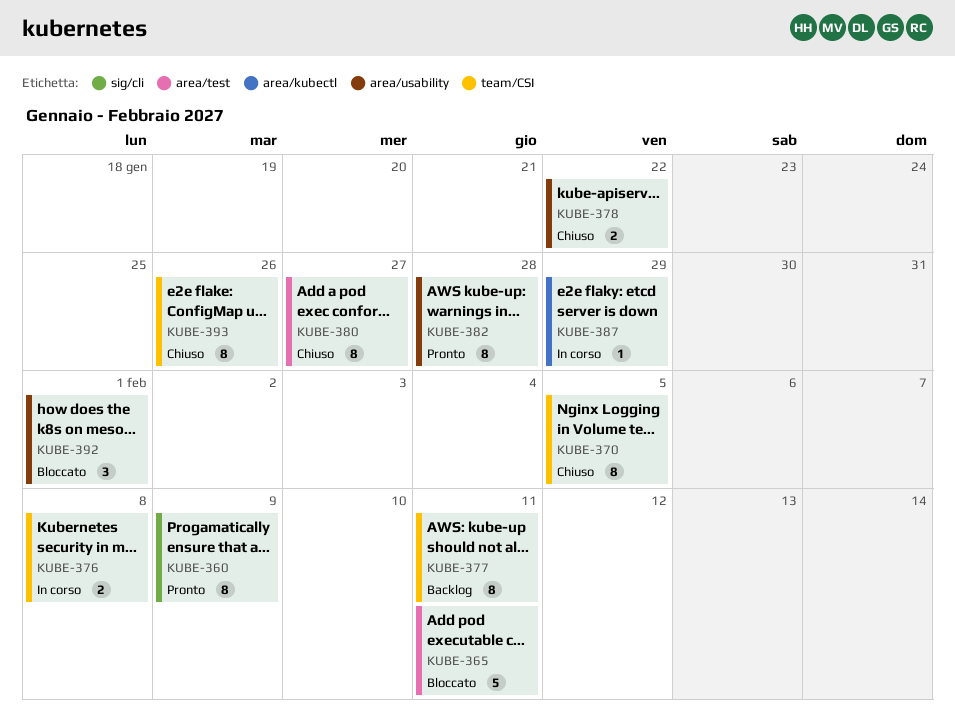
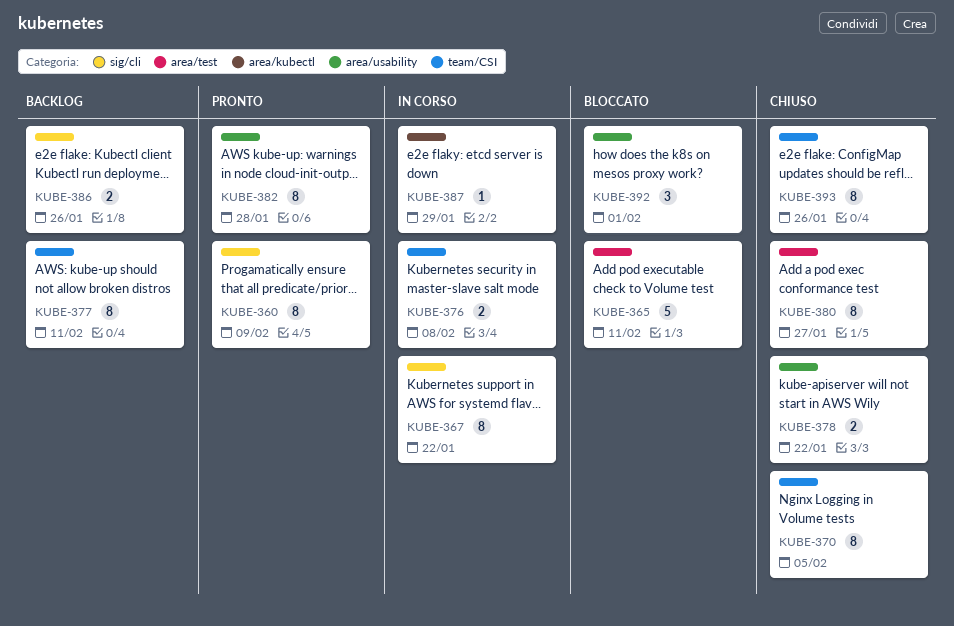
KUBE-367: none -> present
KUBE-386: none -> present

